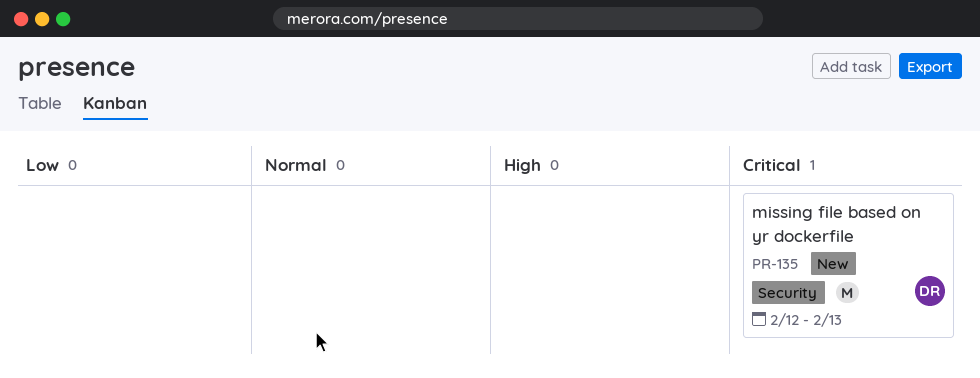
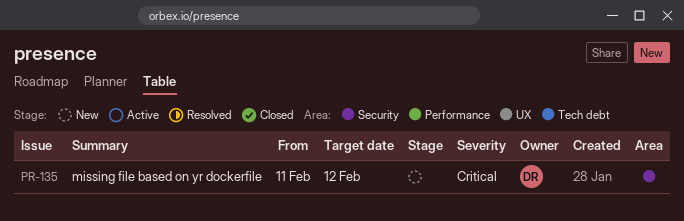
PR-135, start: Feb 12 -> Feb 11
PR-135, due: Feb 13 -> Feb 12

